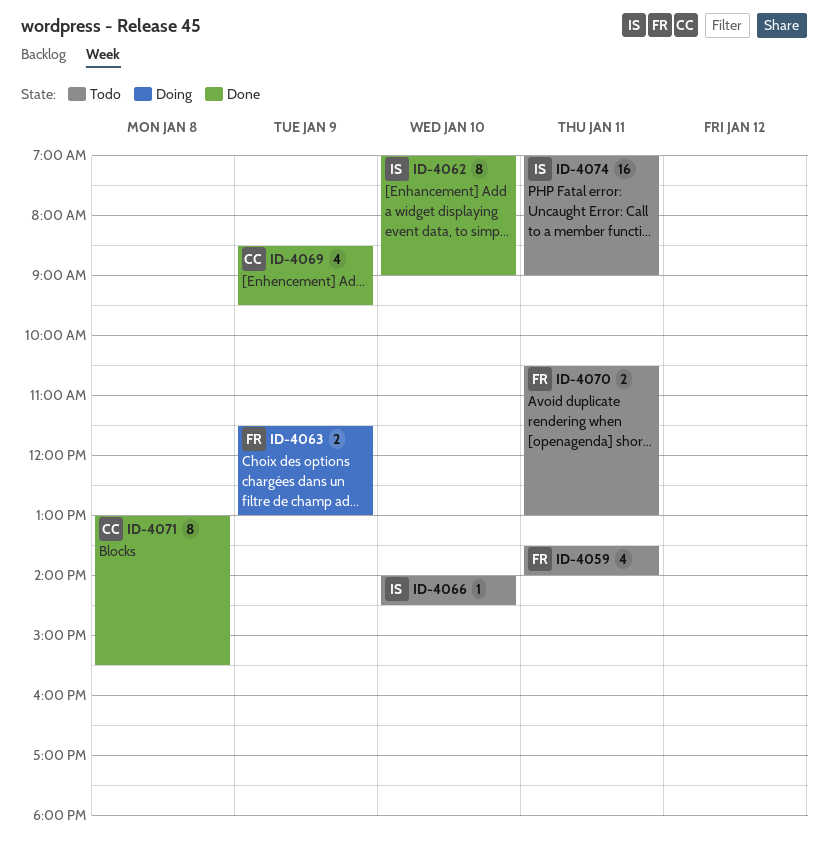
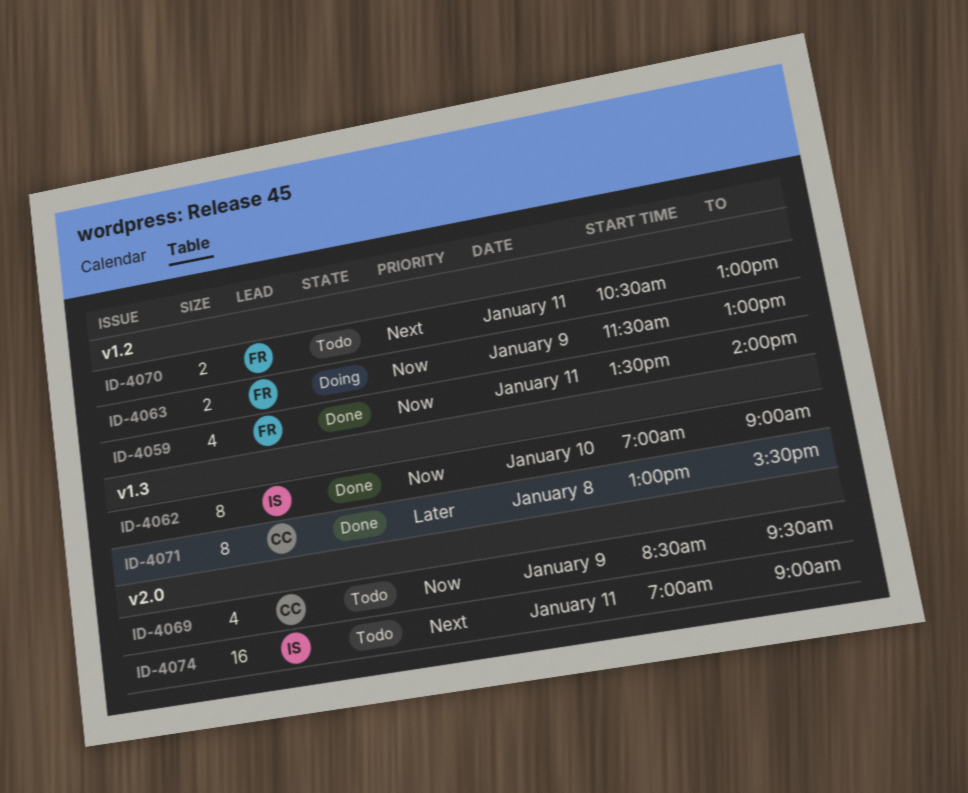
ID-4059, status: Todo -> Done
ID-4066: present -> none
ID-4069, status: Done -> Todo

